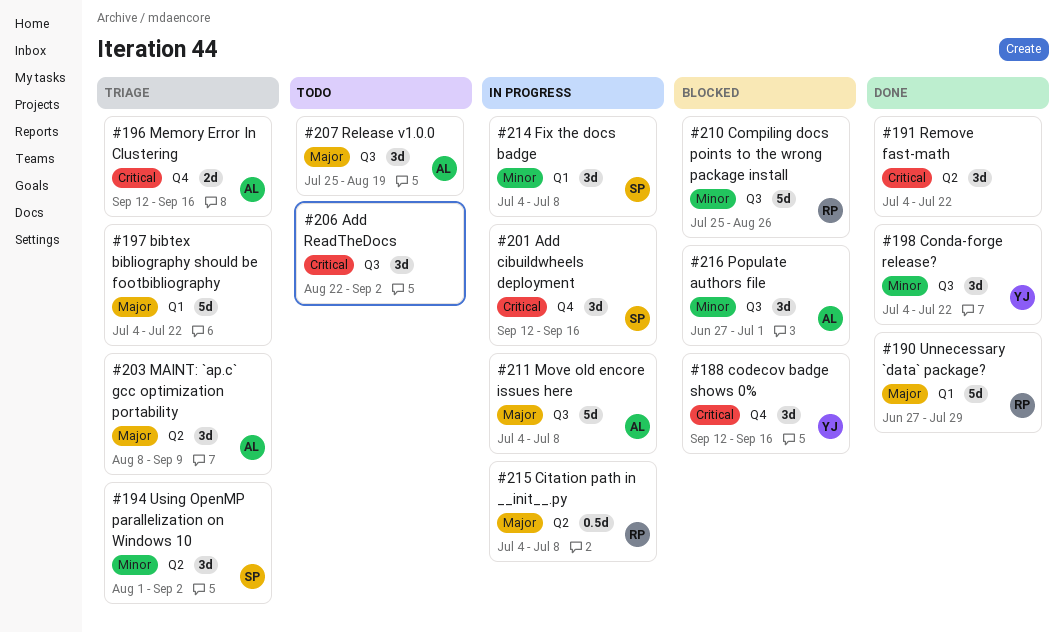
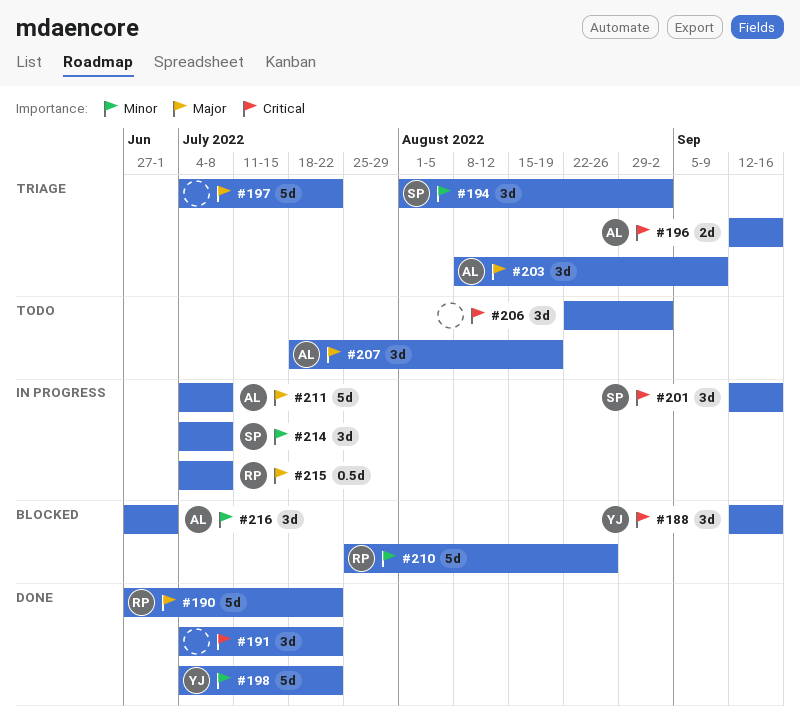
#190, due: Jul 29 -> Jul 22
#198, estimate: 3d -> 5d
#207, start: Jul 25 -> Jul 18

